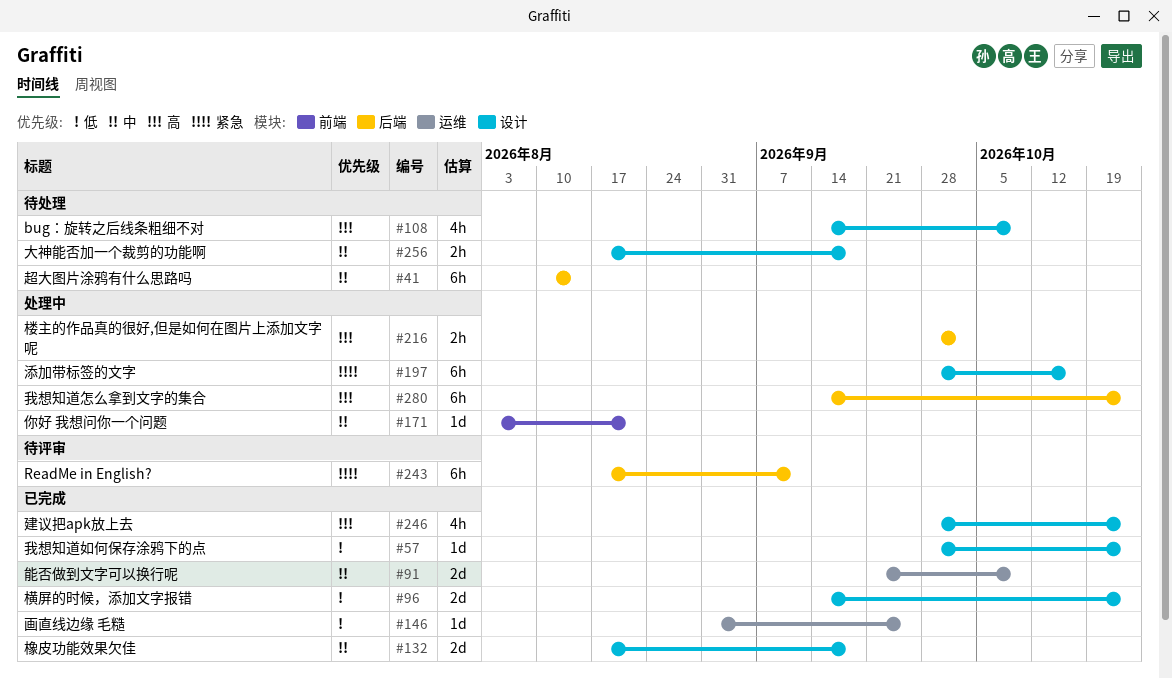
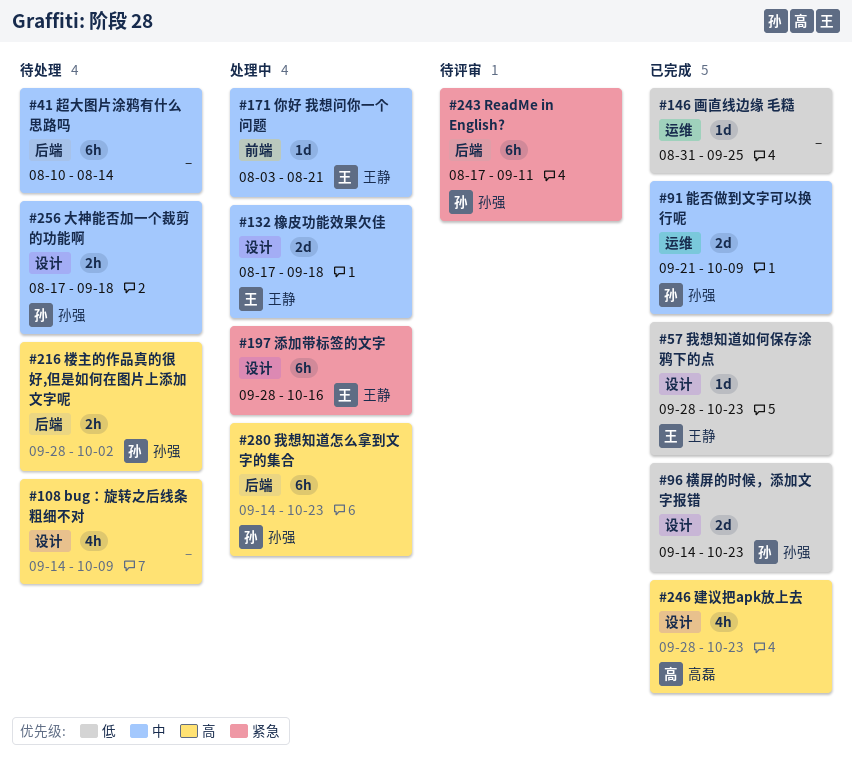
#132, status: 已完成 -> 处理中
#216, status: 处理中 -> 待处理

